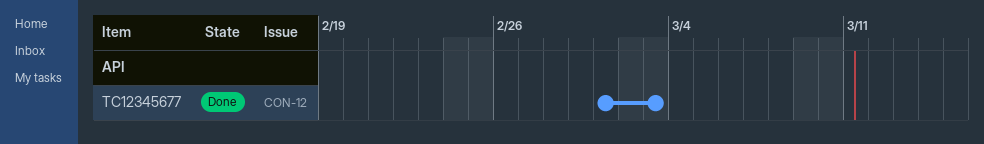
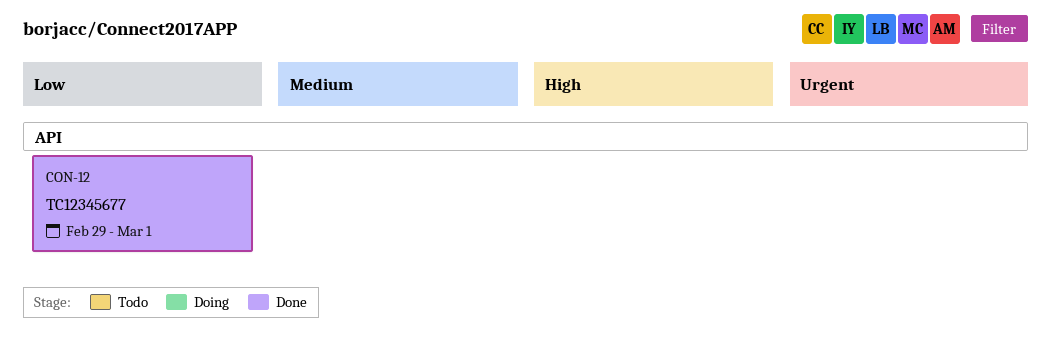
CON-12, start: Mar 1 -> Feb 29
CON-12, due: Mar 3 -> Mar 1

